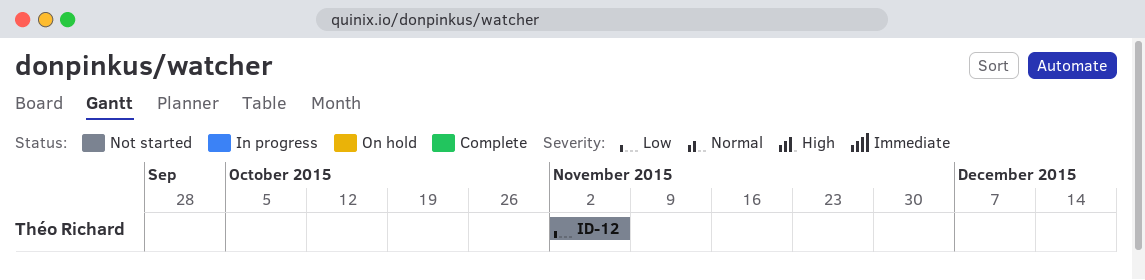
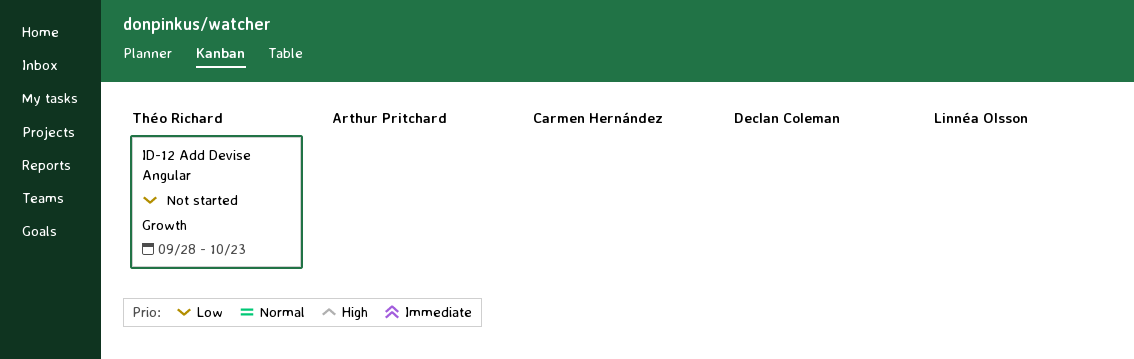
ID-12, start: Nov 2 -> Sep 28
ID-12, due: Nov 6 -> Oct 23

